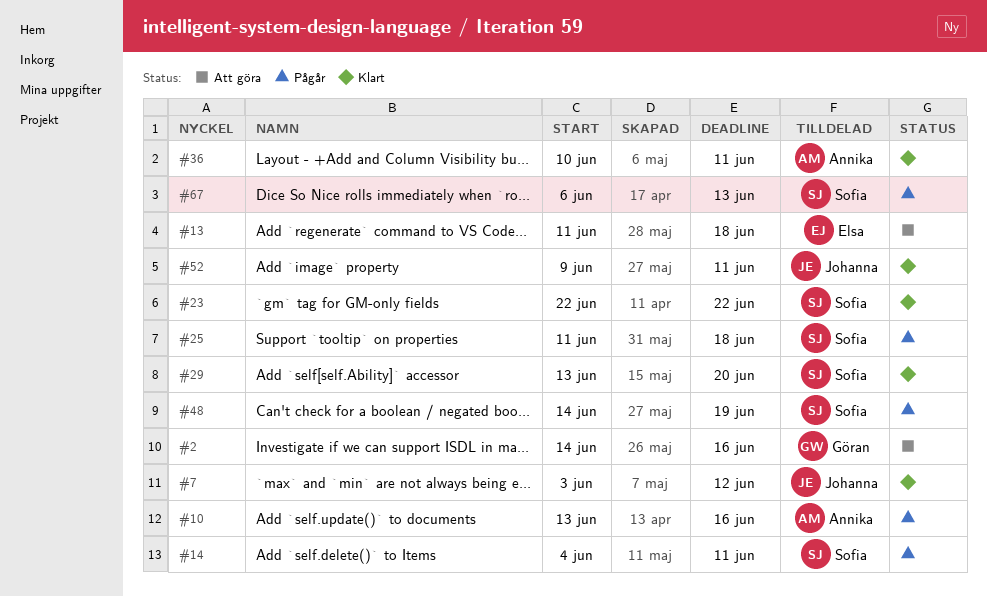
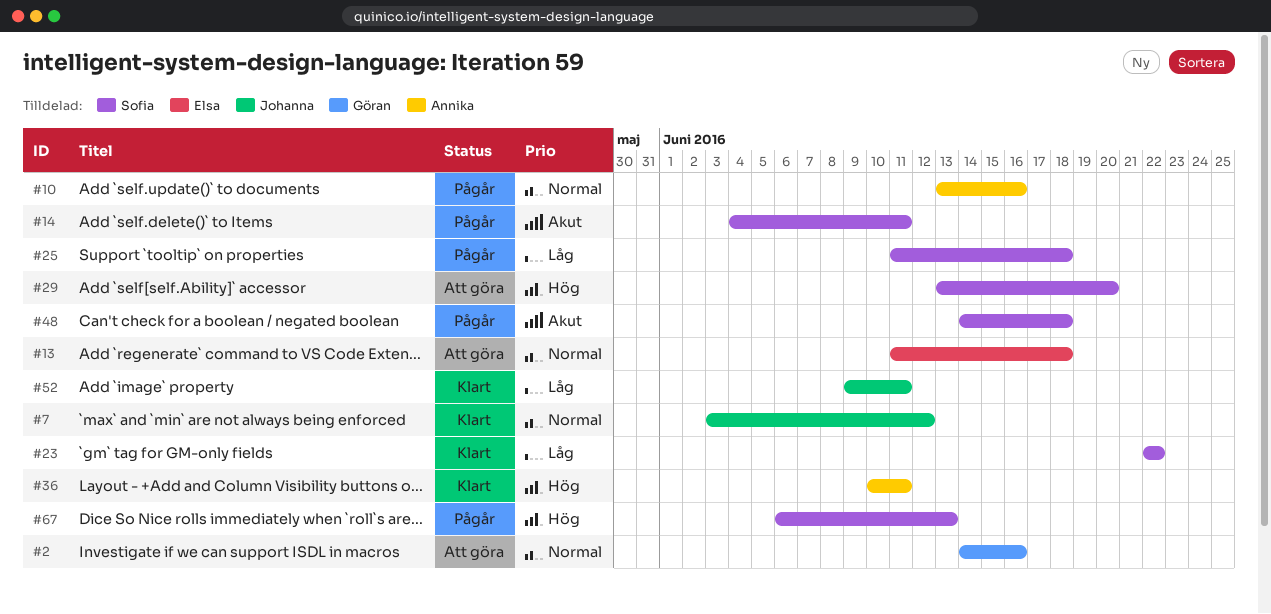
#29, status: Klart -> Att göra
#48, due: Jun 19 -> Jun 18

